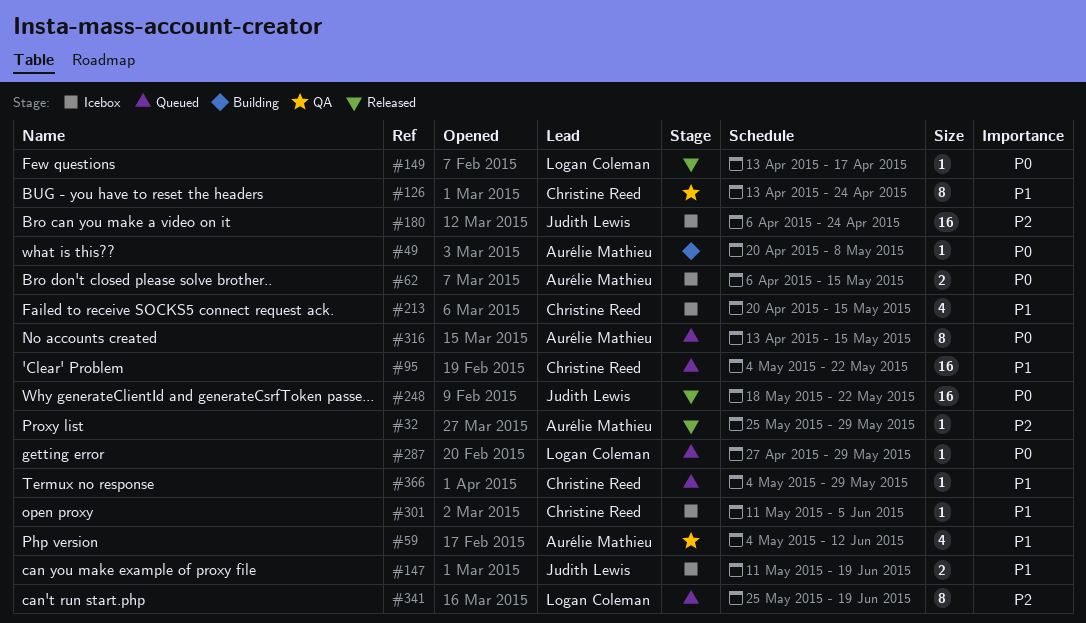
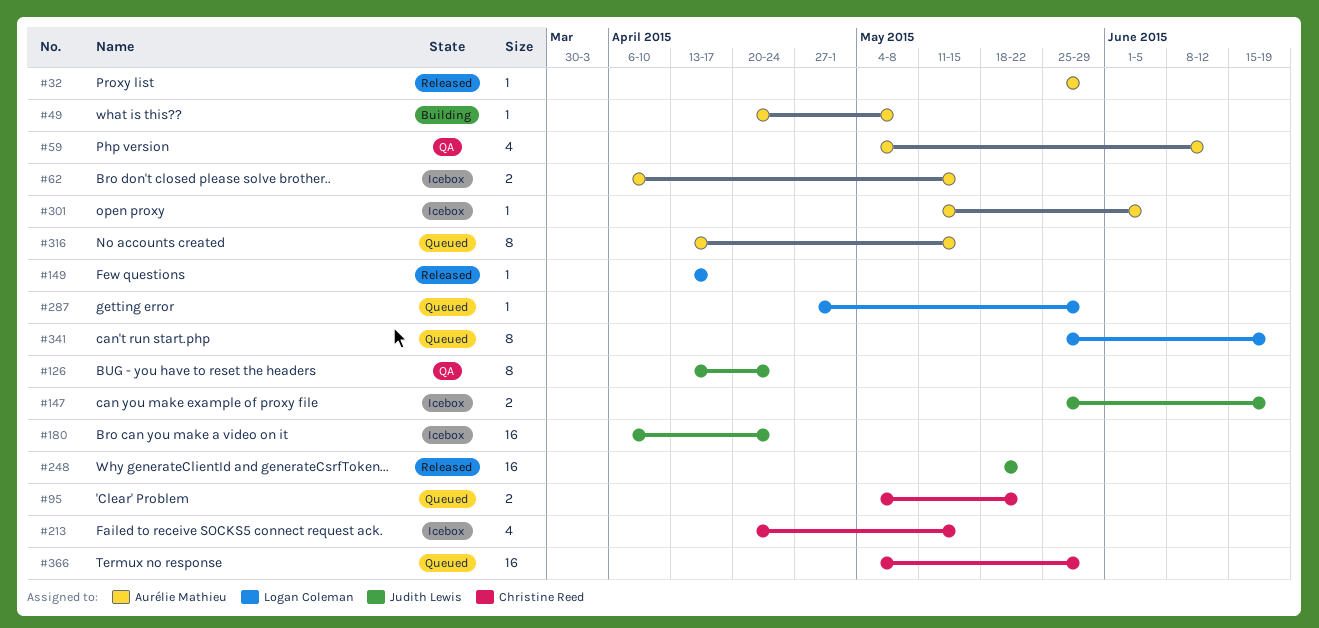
#95, estimate: 16 -> 2
#126, owner: Christine Reed -> Judith Lewis
#147, start: May 11 -> May 25
#301, owner: Christine Reed -> Aurélie Mathieu
#366, estimate: 1 -> 16

